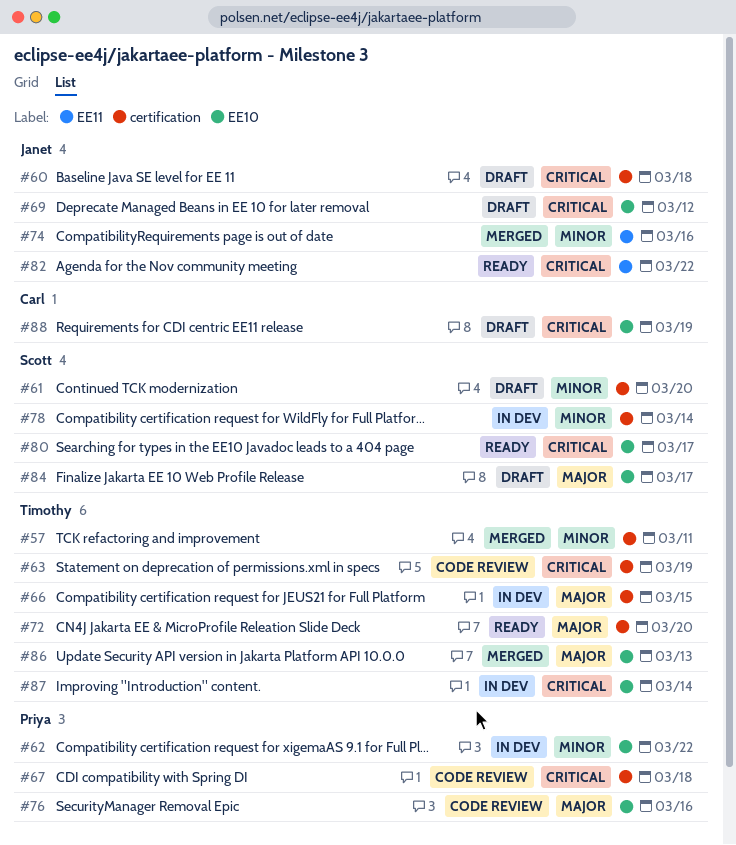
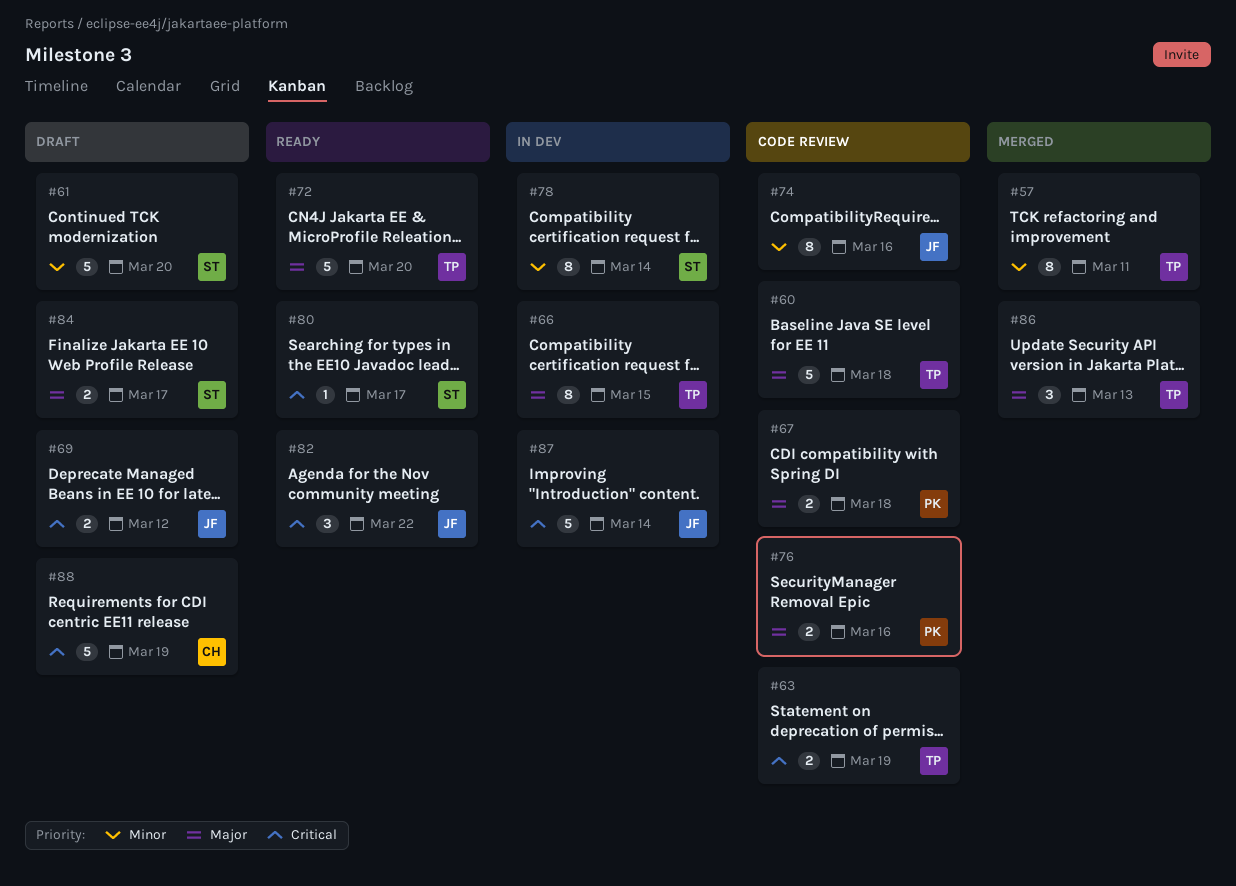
#60, status: Draft -> Code review
#60, owner: Janet -> Timothy
#60, priority: Critical -> Major
#62: present -> none
#67, priority: Critical -> Major
#74, status: Merged -> Code review
#87, owner: Timothy -> Janet

